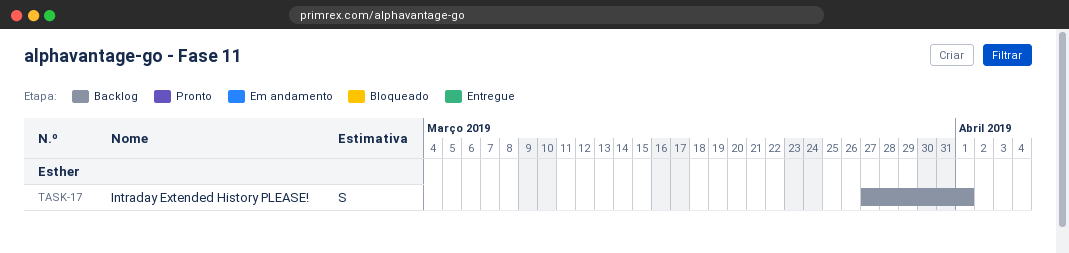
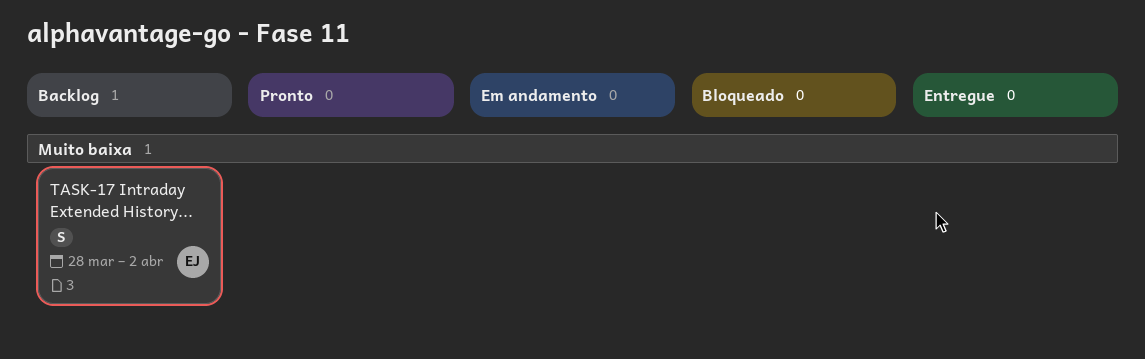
TASK-17, start: Mar 27 -> Mar 28
TASK-17, due: Apr 1 -> Apr 2

